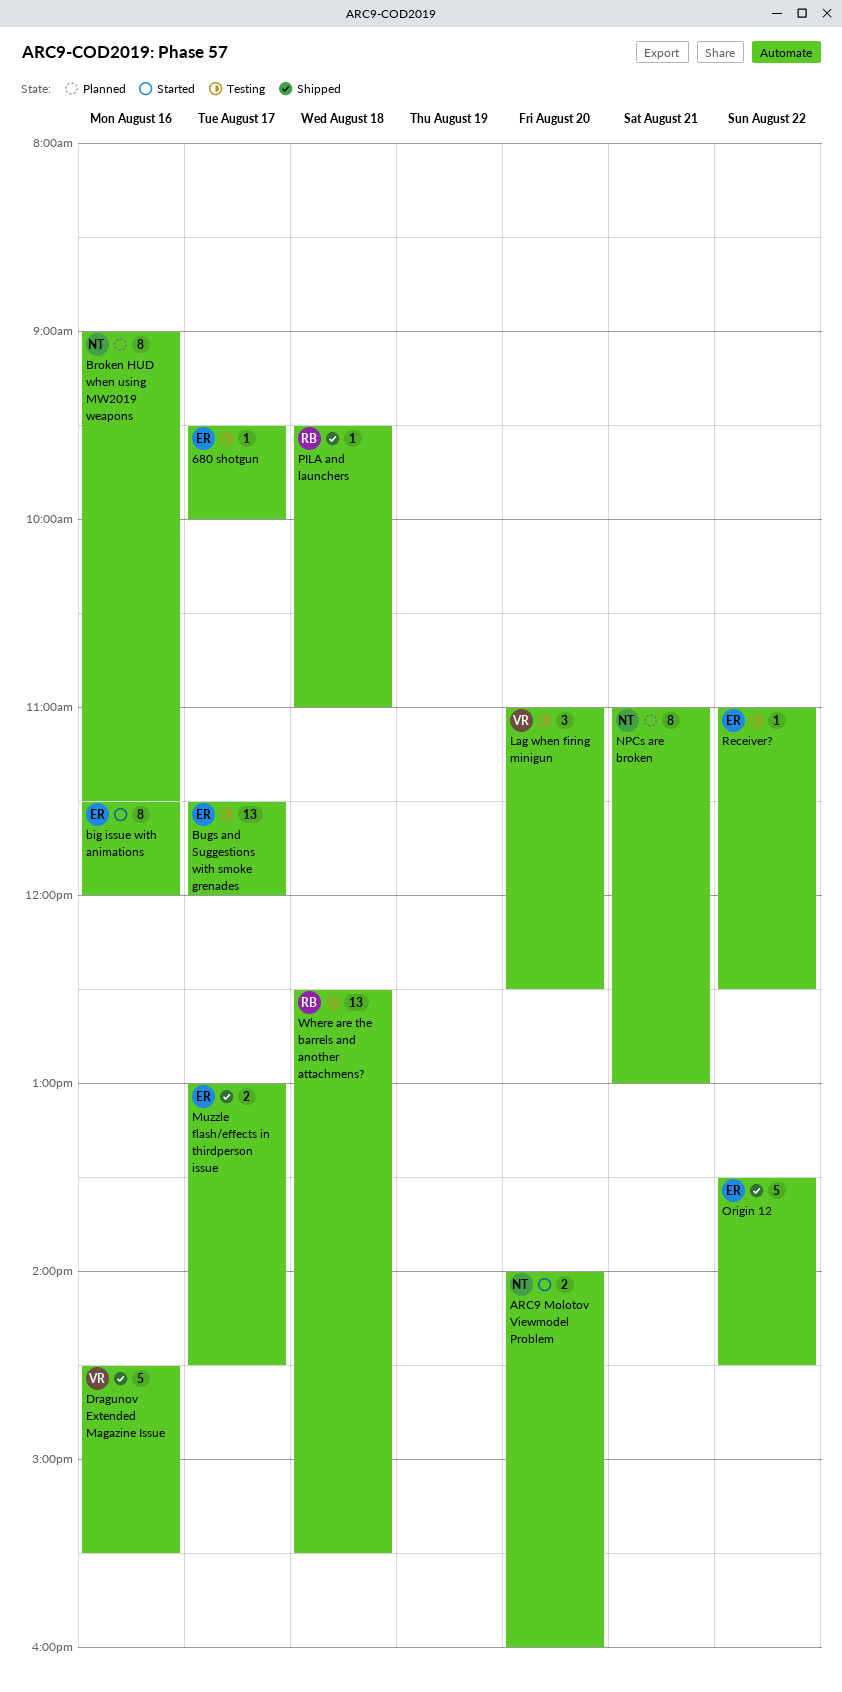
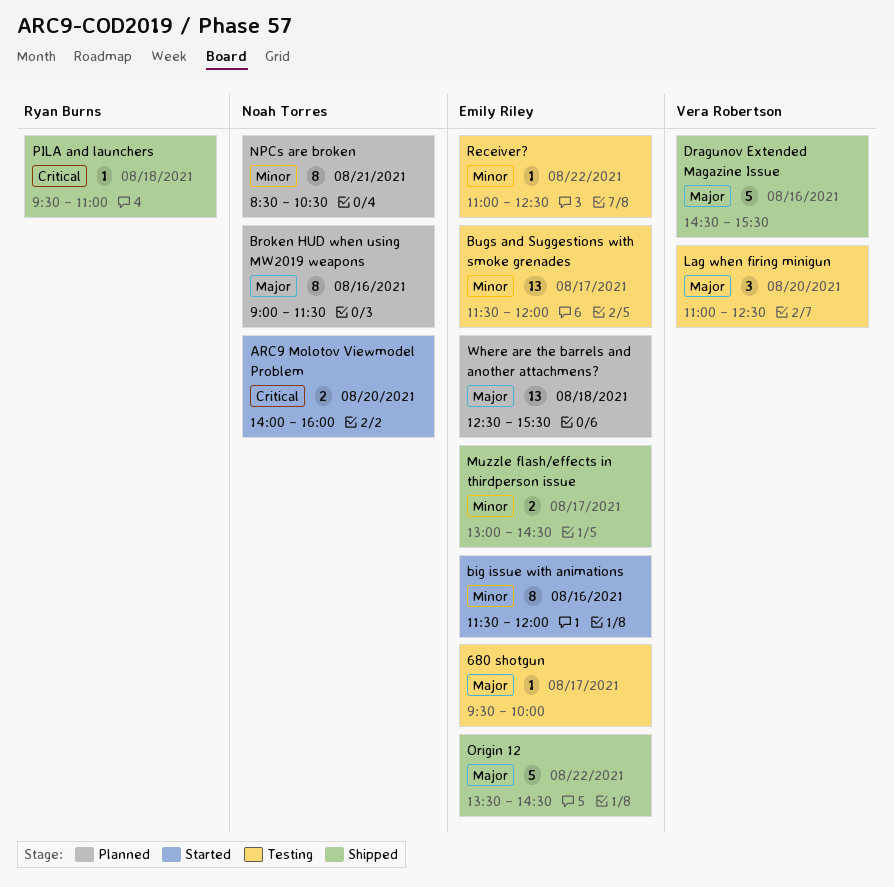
NPCs are broken, begins: 11:00 -> 08:30
NPCs are broken, ends: 13:00 -> 10:30
Where are the barrels and another attachmens?, status: Testing -> Planned
Where are the barrels and another attachmens?, owner: Ryan Burns -> Emily Riley

